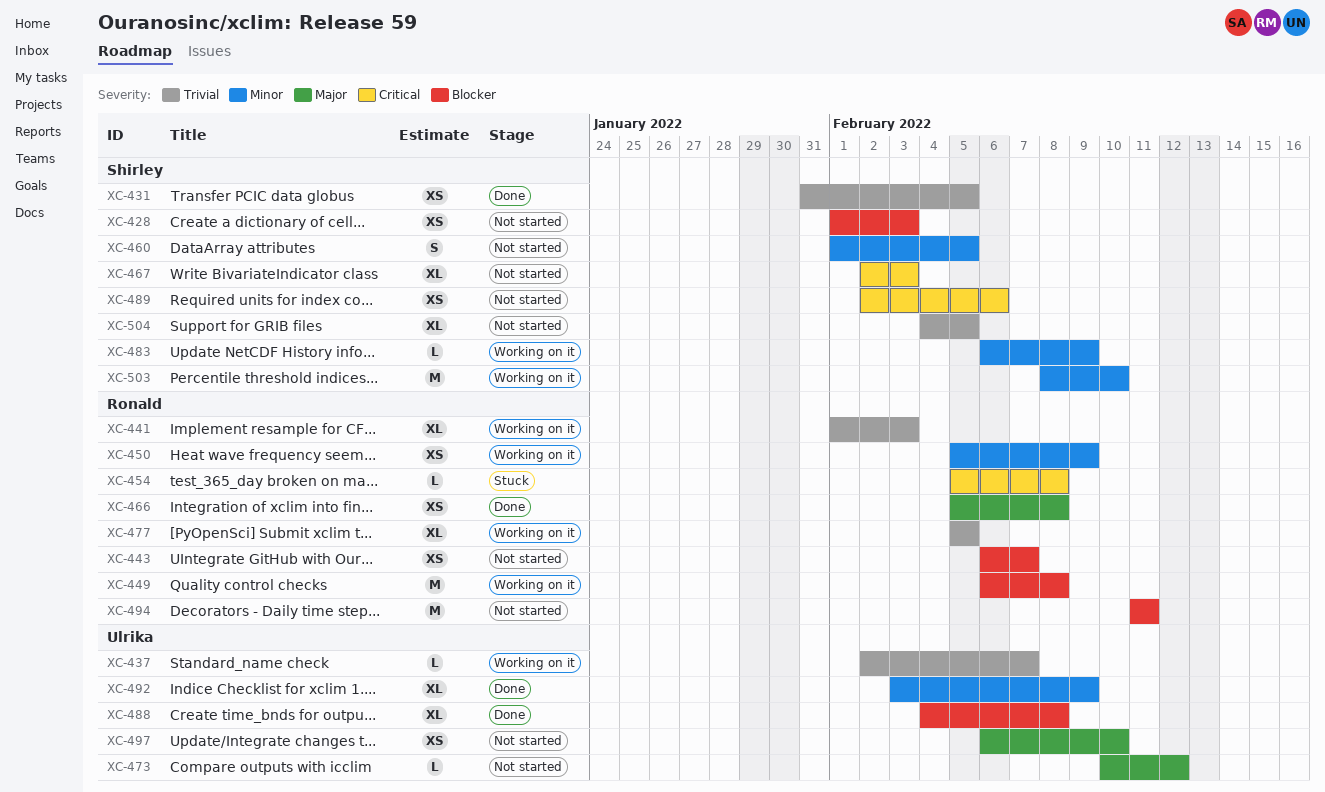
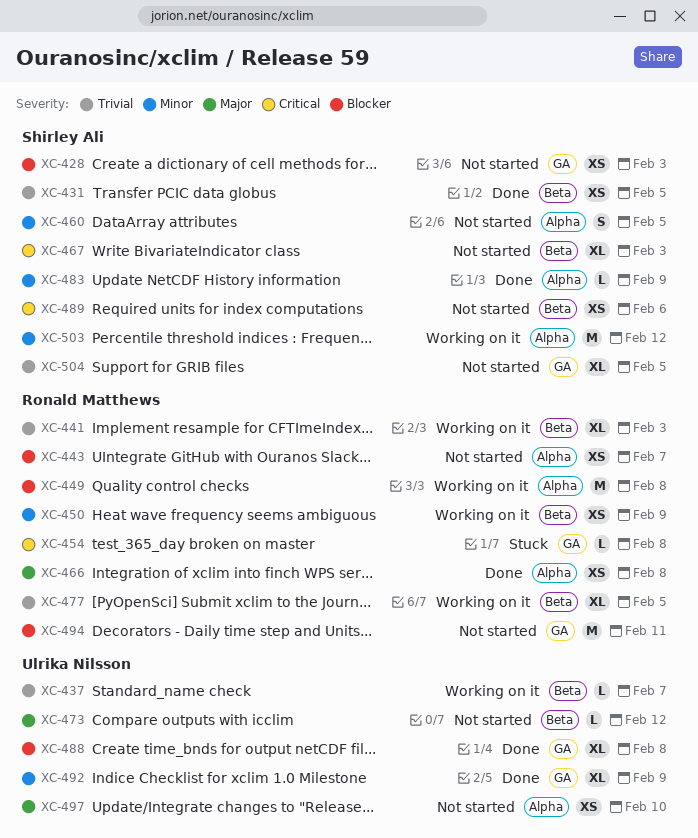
XC-483, status: Working on it -> Done
XC-503, due: Feb 10 -> Feb 12

